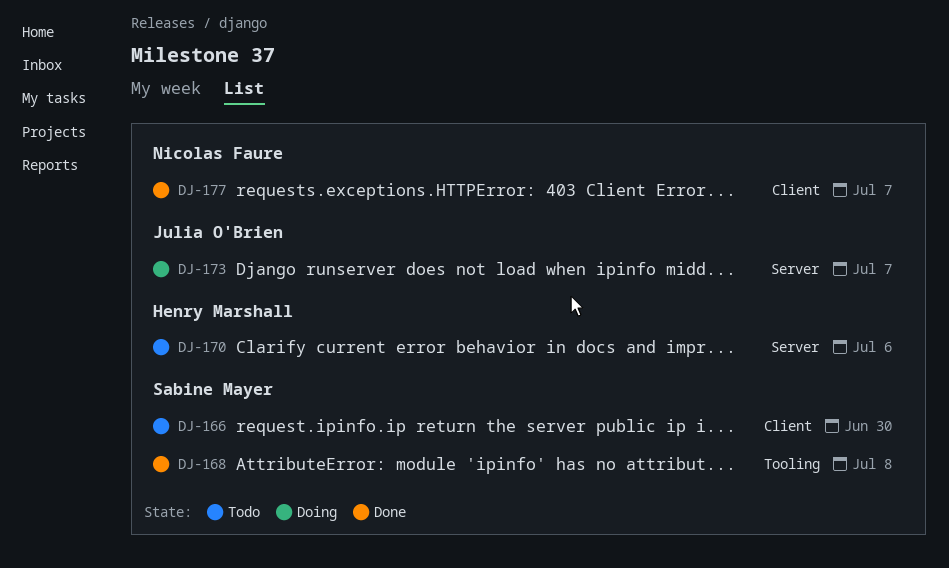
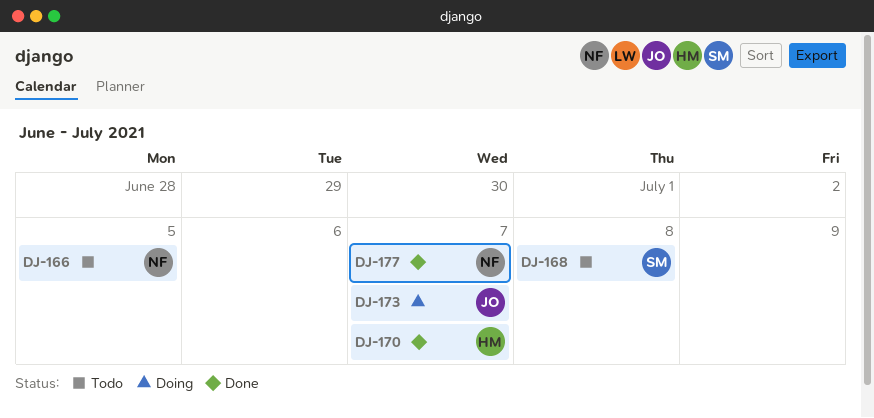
DJ-166, owner: Sabine Mayer -> Nicolas Faure
DJ-166, due: Jun 30 -> Jul 5
DJ-168, status: Done -> Todo
DJ-170, status: Todo -> Done
DJ-170, due: Jul 6 -> Jul 7

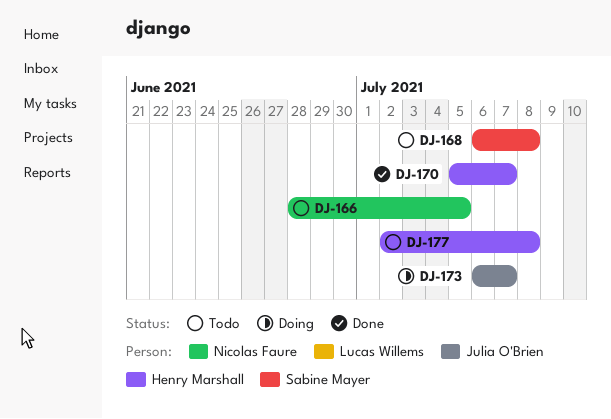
DJ-177, status: Done -> Todo
DJ-177, owner: Nicolas Faure -> Henry Marshall
DJ-177, due: Jul 7 -> Jul 8

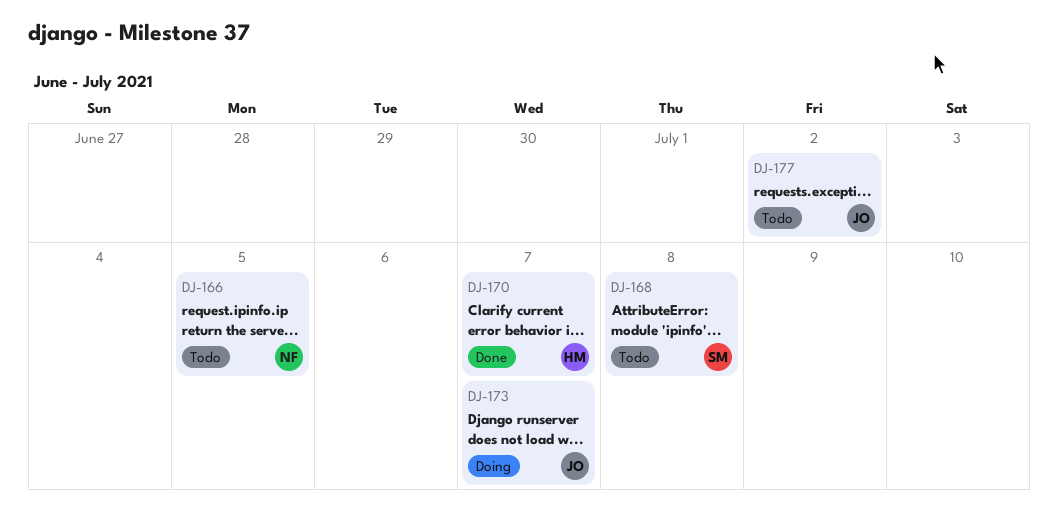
DJ-177, owner: Henry Marshall -> Julia O'Brien
DJ-177, due: Jul 8 -> Jul 2

